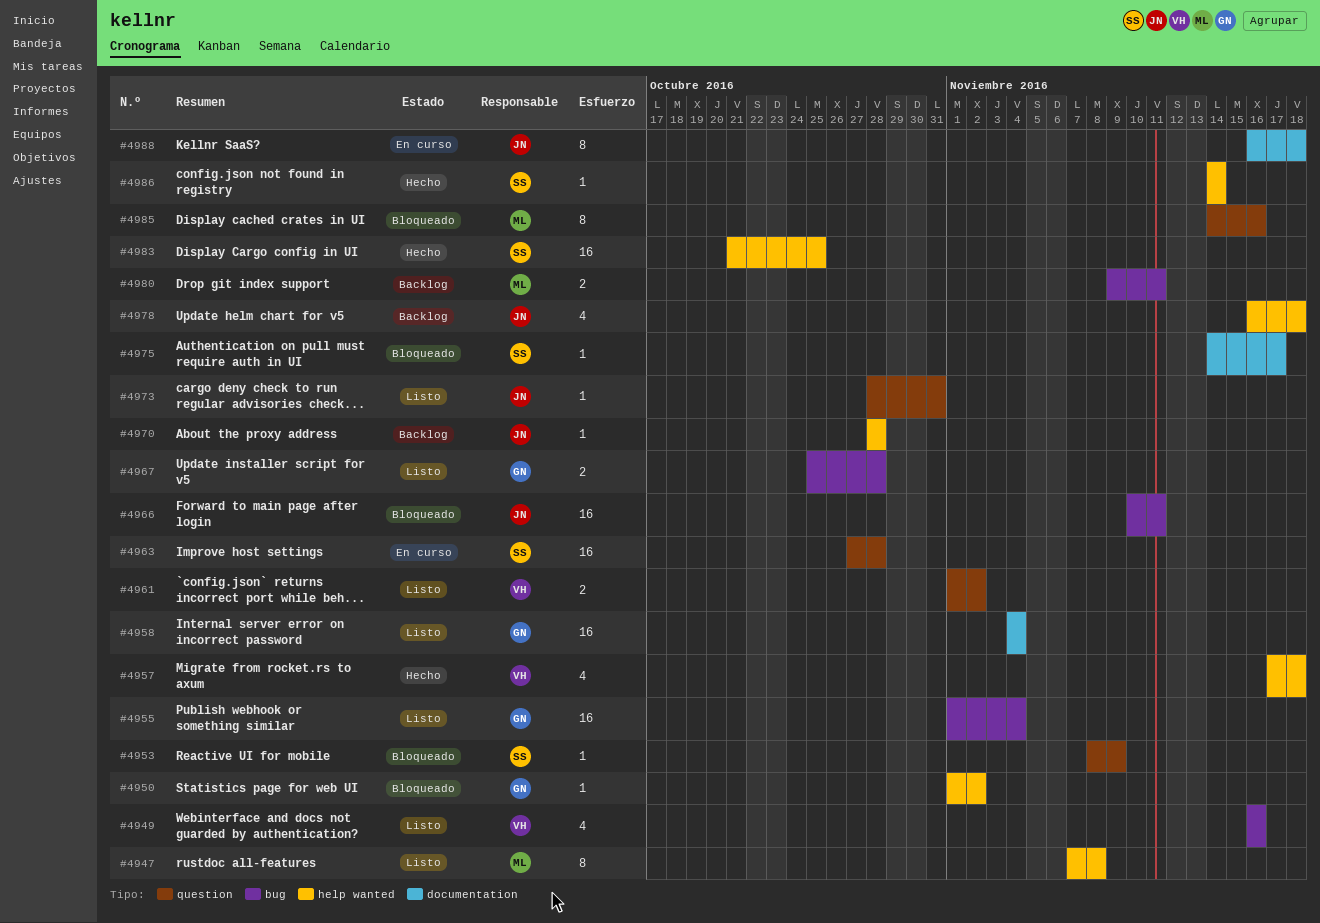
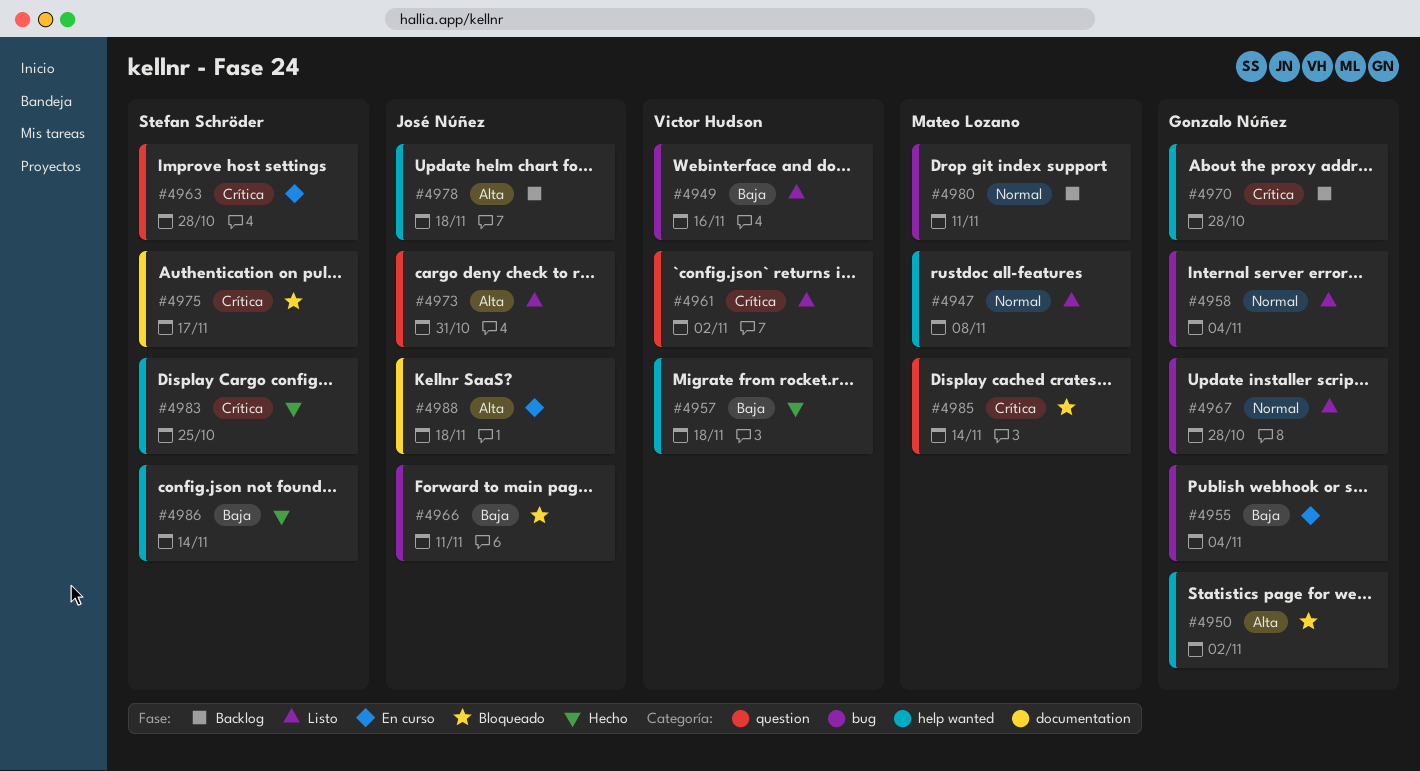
#4953: present -> none
#4955, status: Listo -> En curso
#4958, label: documentation -> bug
#4970, owner: José Núñez -> Gonzalo Núñez
#4985, due: Nov 16 -> Nov 14

